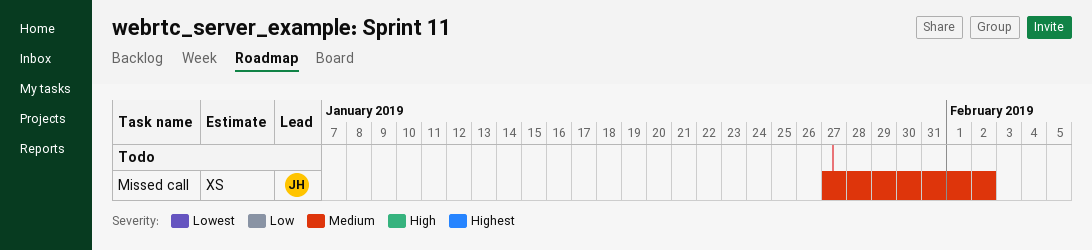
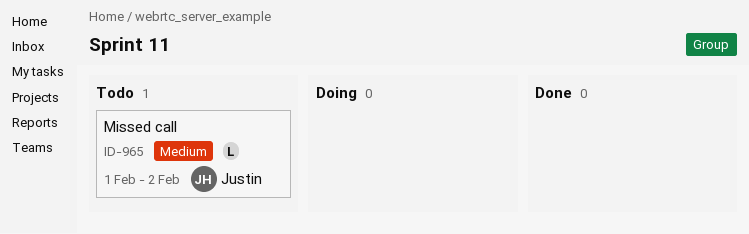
Missed call, estimate: XS -> L
Missed call, start: Jan 27 -> Feb 1

